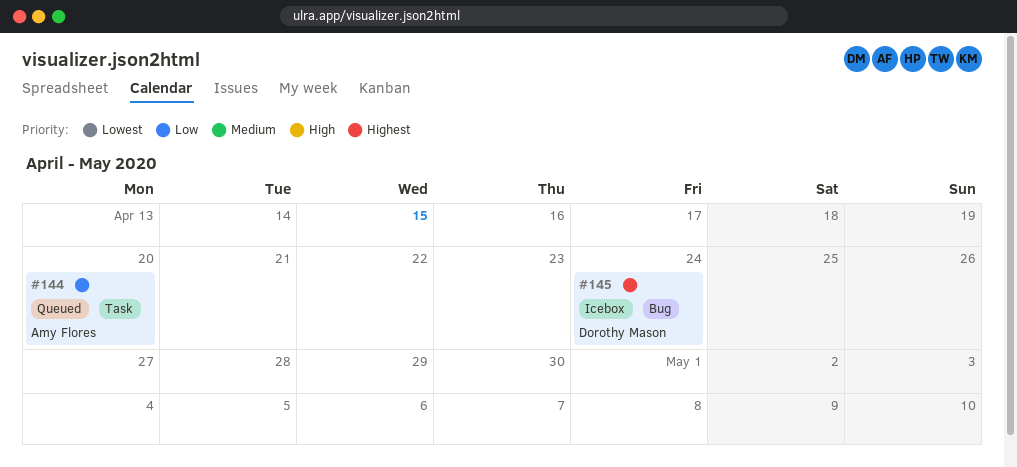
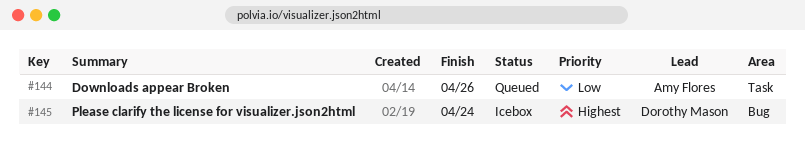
#144, due: Apr 20 -> Apr 26

